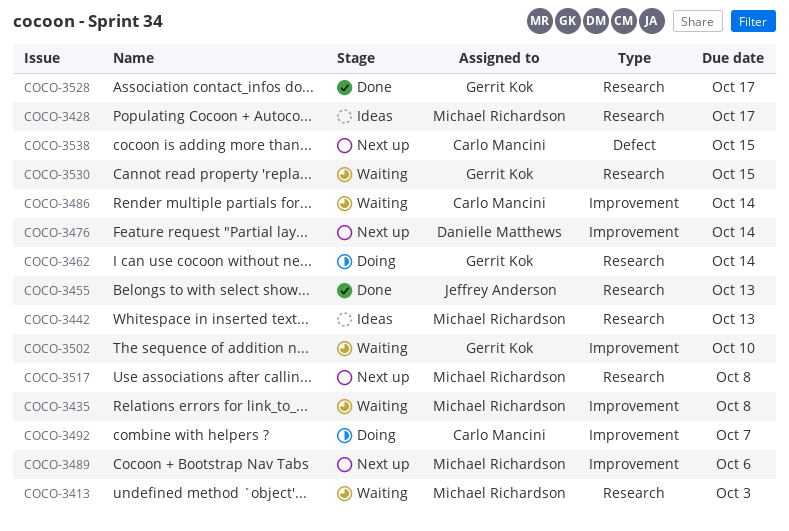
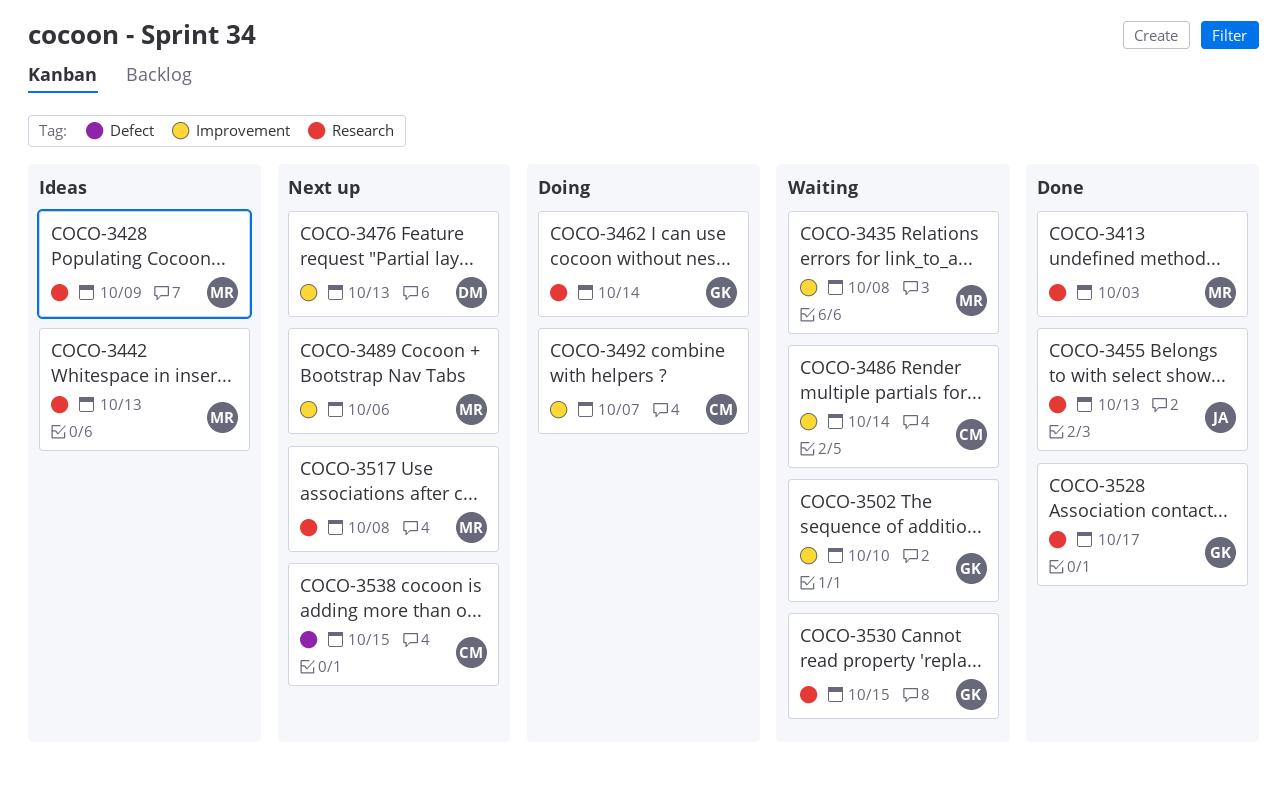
COCO-3413, status: Waiting -> Done
COCO-3428, due: Oct 17 -> Oct 9
COCO-3476, due: Oct 14 -> Oct 13

